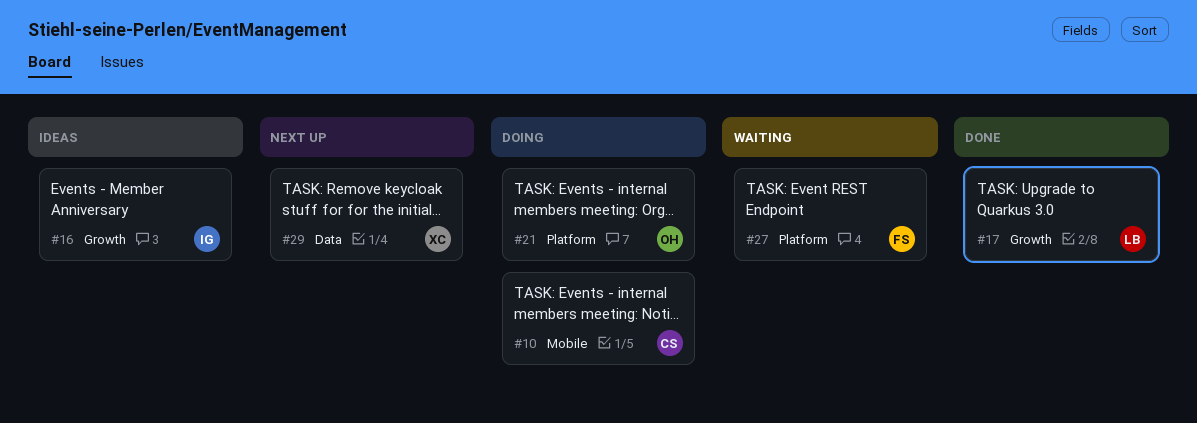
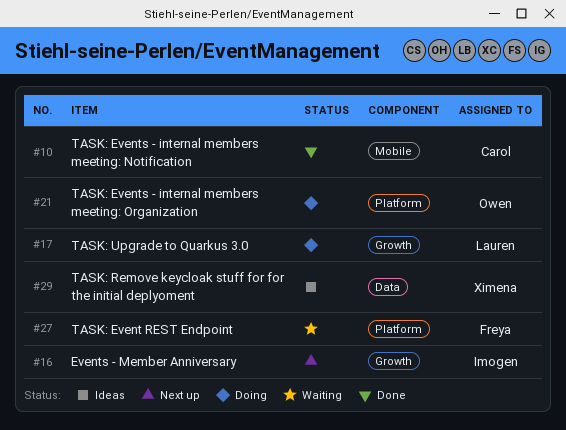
#10, status: Doing -> Done
#16, status: Ideas -> Next up
#17, status: Done -> Doing
#29, status: Next up -> Ideas

